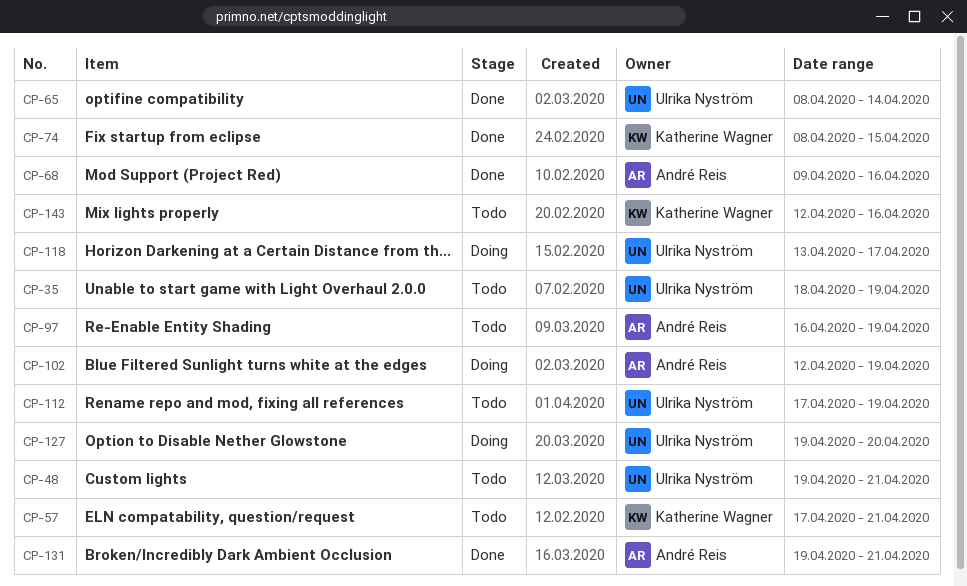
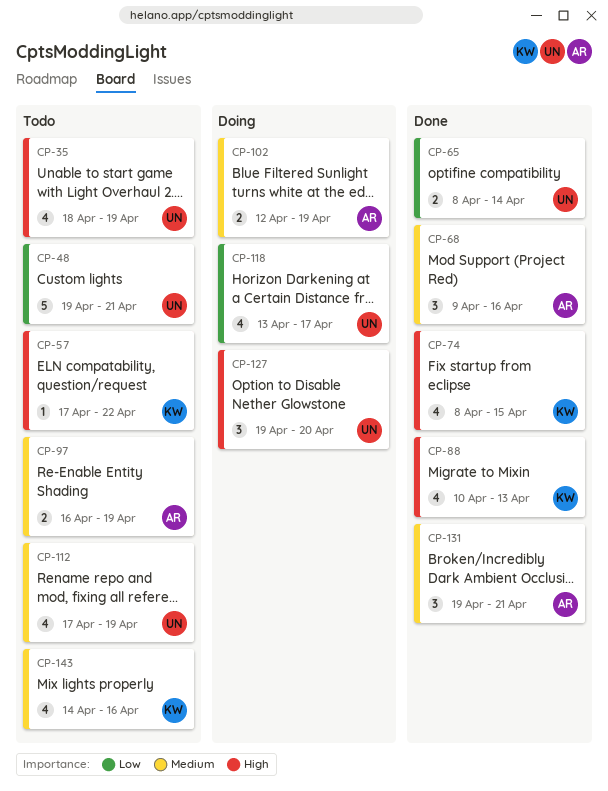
CP-57, due: Apr 21 -> Apr 22
CP-88: none -> present
CP-143, start: Apr 12 -> Apr 14

